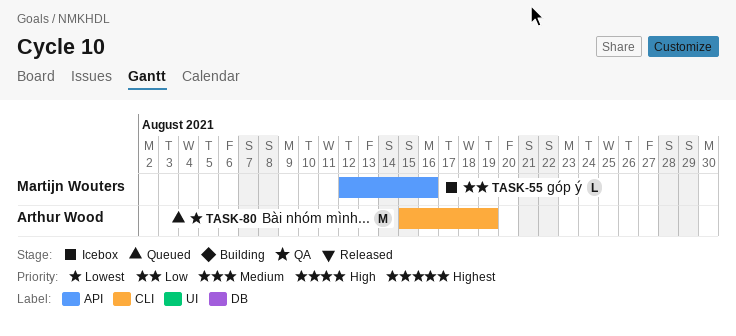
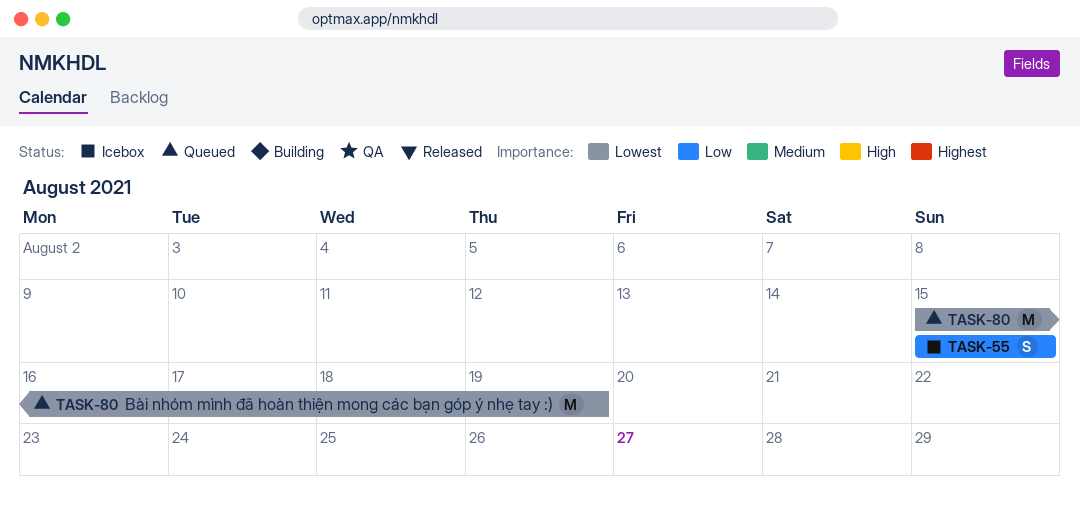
TASK-55, estimate: L -> S
TASK-55, start: Aug 12 -> Aug 15
TASK-55, due: Aug 16 -> Aug 15

